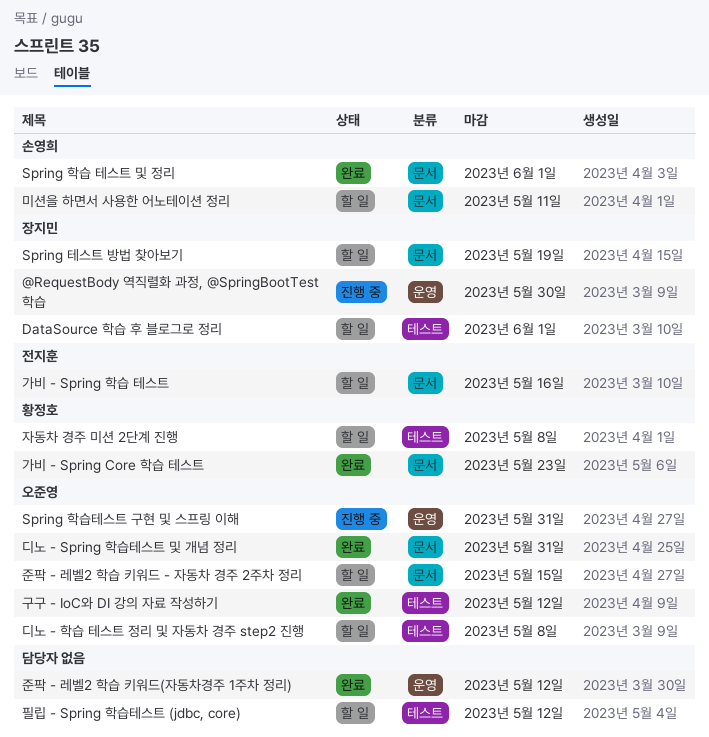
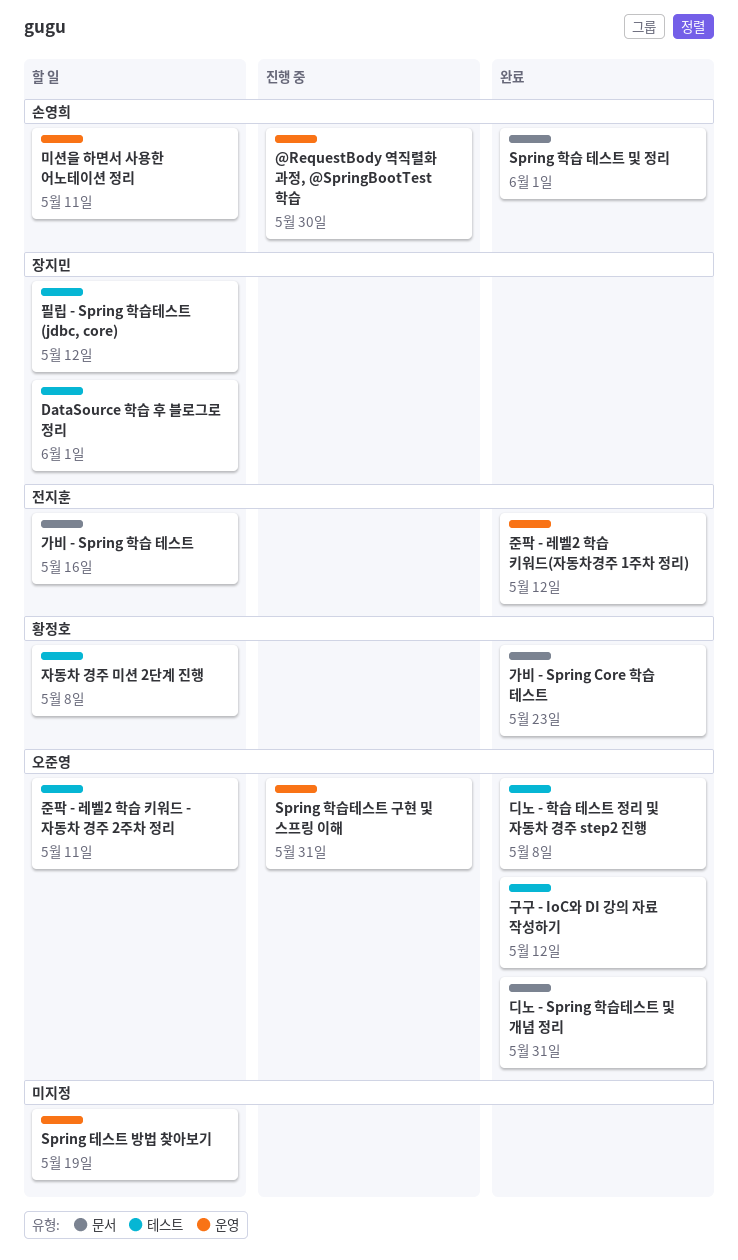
@RequestBody 역직렬화 과정, @SpringBootTest 학습, owner: 장지민 -> 손영희
Spring 테스트 방법 찾아보기, owner: 장지민 -> none
Spring 테스트 방법 찾아보기, label: 문서 -> 운영
디노 - 학습 테스트 정리 및 자동차 경주 step2 진행, status: 할 일 -> 완료
미션을 하면서 사용한 어노테이션 정리, label: 문서 -> 운영
준팍 - 레벨2 학습 키워드 - 자동차 경주 2주차 정리, label: 문서 -> 테스트
준팍 - 레벨2 학습 키워드 - 자동차 경주 2주차 정리, due: May 15 -> May 11
준팍 - 레벨2 학습 키워드(자동차경주 1주차 정리), owner: none -> 전지훈
필립 - Spring 학습테스트 (jdbc, core), owner: none -> 장지민

